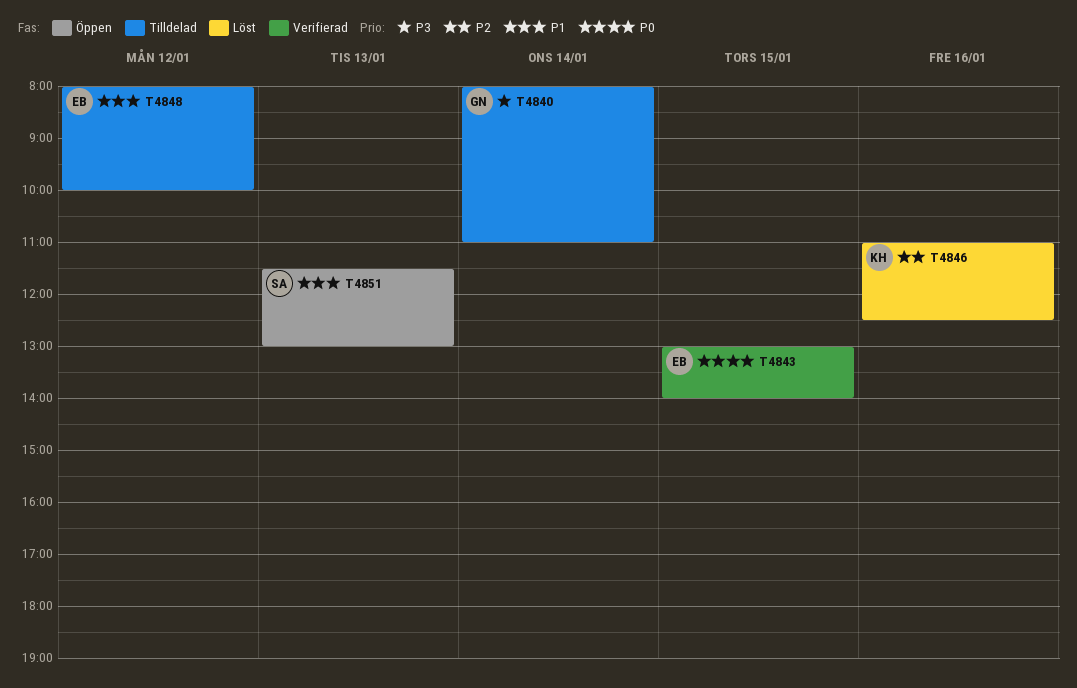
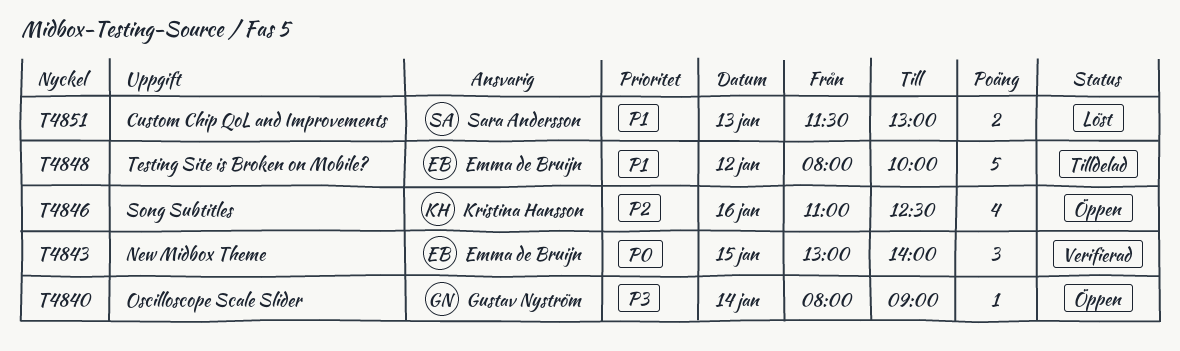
T4840, status: Tilldelad -> Öppen
T4840, ends: 11:00 -> 09:00
T4846, status: Löst -> Öppen
T4851, status: Öppen -> Löst

